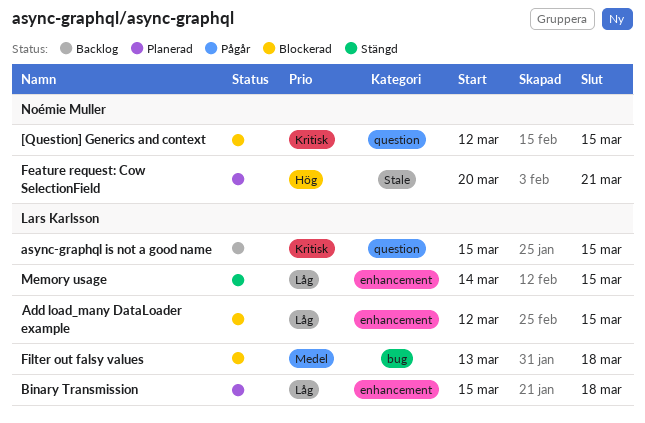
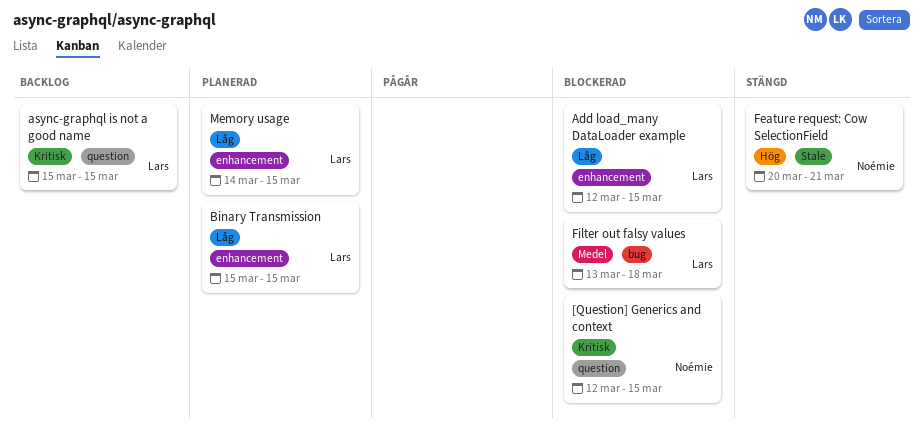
Binary Transmission, due: Mar 18 -> Mar 15
Feature request: Cow SelectionField, status: Planerad -> Stängd
Memory usage, status: Stängd -> Planerad

